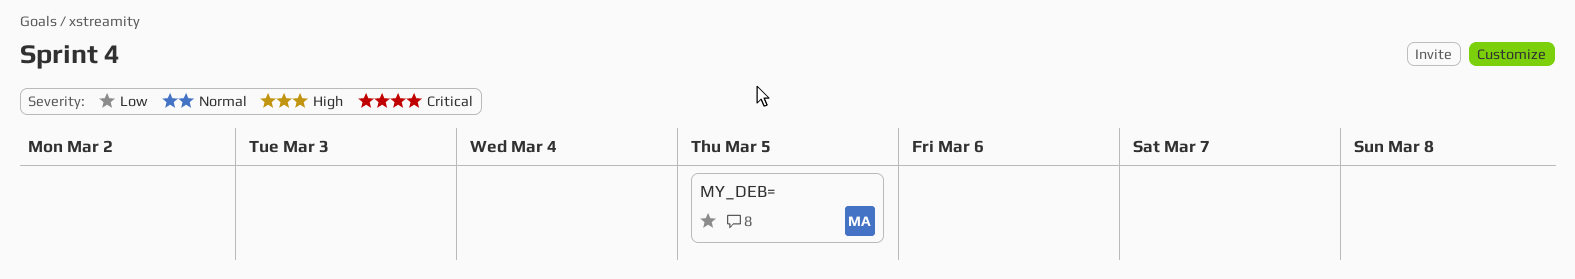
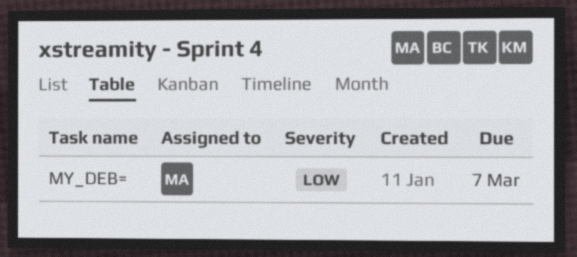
MY_DEB=, due: Mar 5 -> Mar 7

